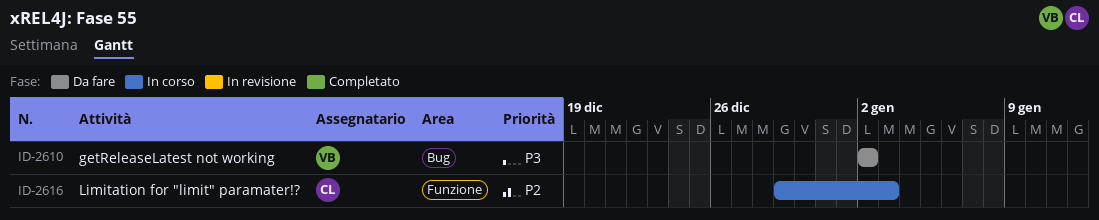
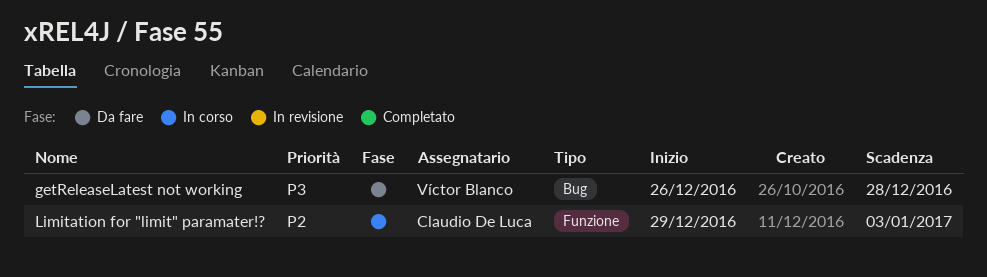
getReleaseLatest not working, start: Jan 2 -> Dec 26
getReleaseLatest not working, due: Jan 2 -> Dec 28

